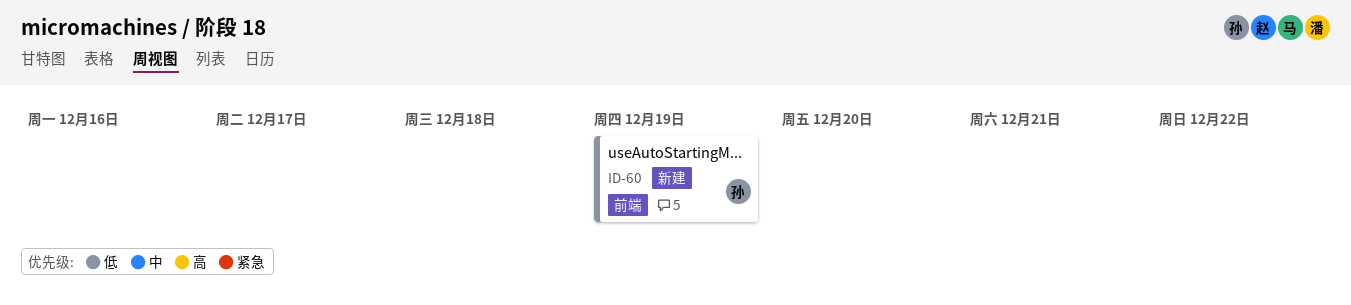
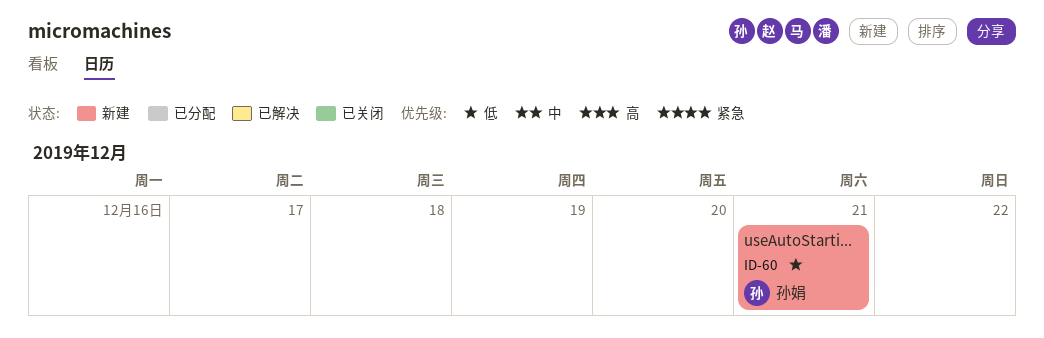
ID-60, due: Dec 19 -> Dec 21

